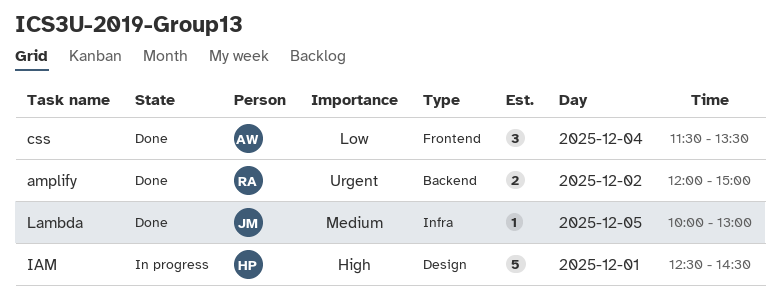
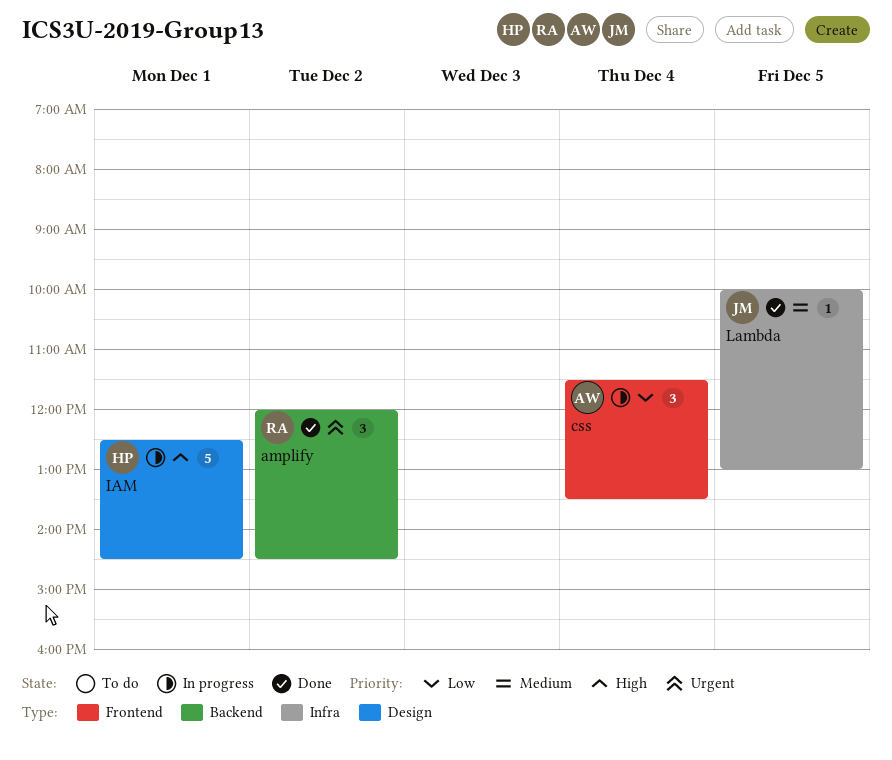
amplify, estimate: 2 -> 3
amplify, ends: 15:00 -> 14:30
css, status: Done -> In progress

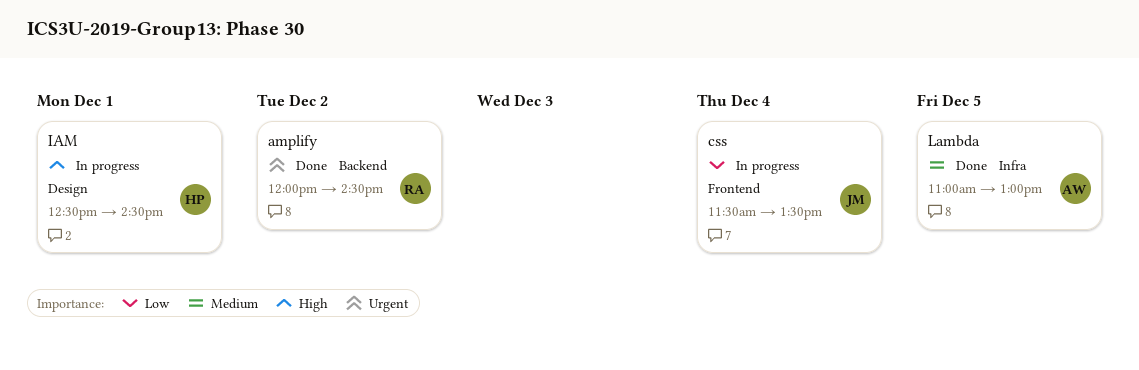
css, owner: AW -> JM
Lambda, owner: JM -> AW
Lambda, begins: 10:00 -> 11:00

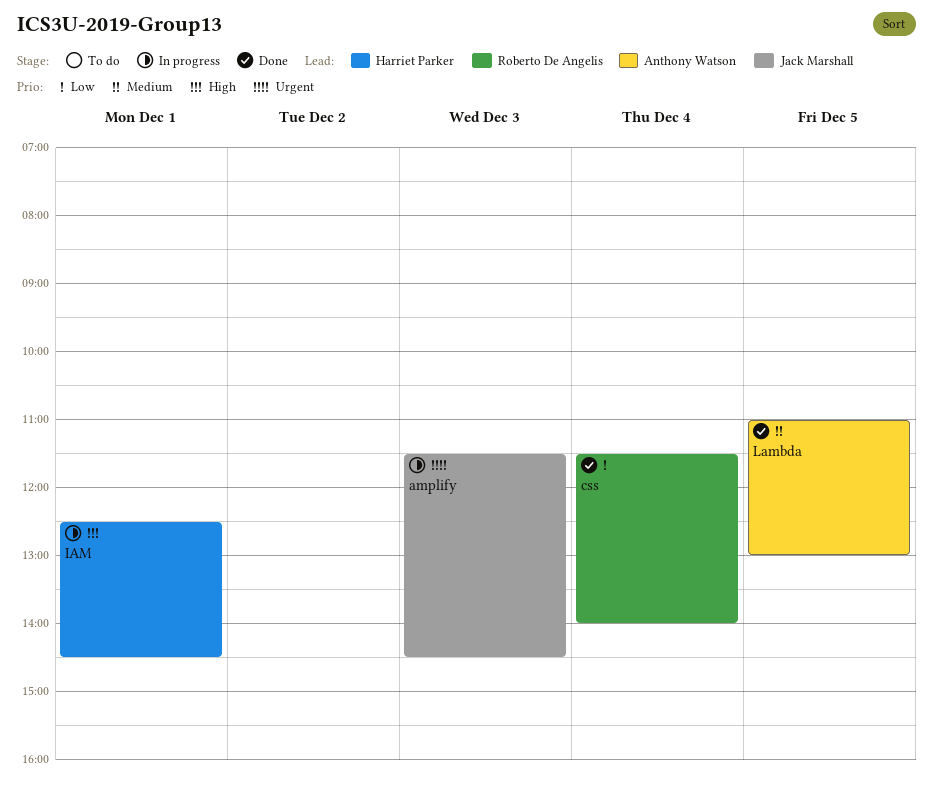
amplify, status: Done -> In progress
amplify, owner: Roberto De Angelis -> Jack Marshall
amplify, day: Dec 2 -> Dec 3
amplify, begins: 12:00 -> 11:30
css, status: In progress -> Done
css, owner: Jack Marshall -> Roberto De Angelis
css, ends: 13:30 -> 14:00

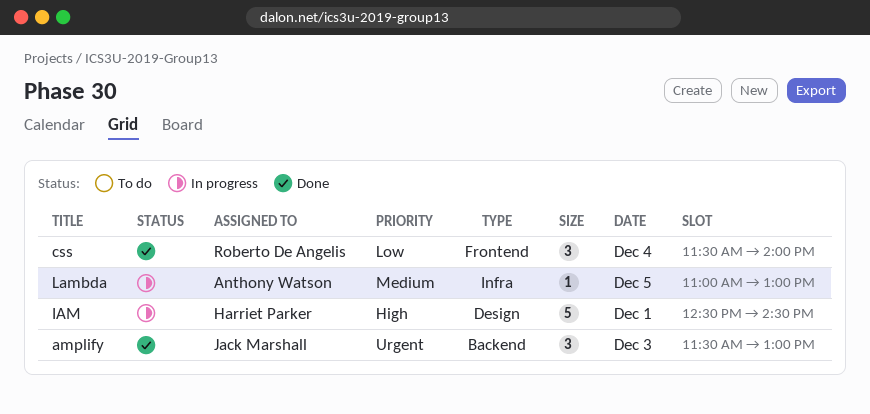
amplify, status: In progress -> Done
amplify, ends: 14:30 -> 13:00
Lambda, status: Done -> In progress

